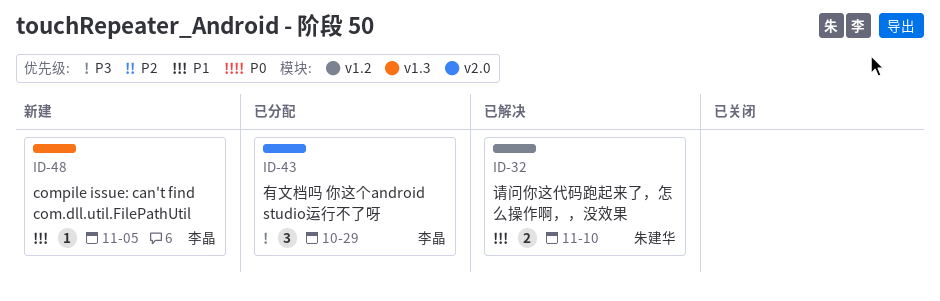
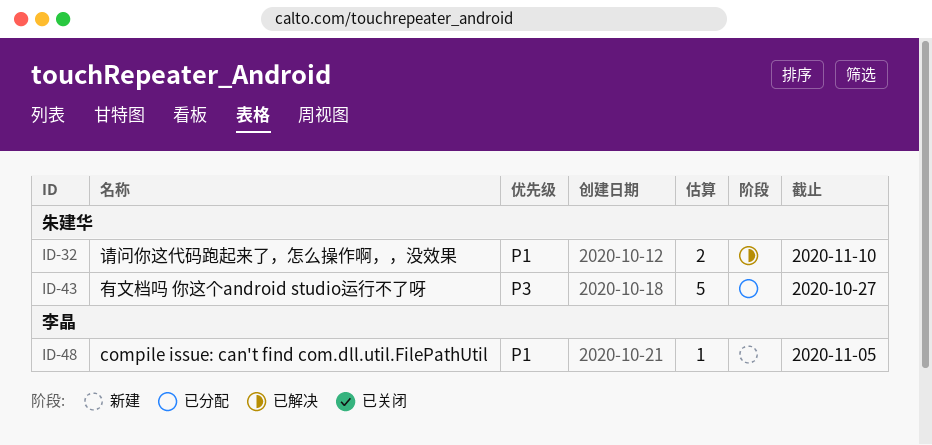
ID-43, owner: 李晶 -> 朱建华
ID-43, estimate: 3 -> 5
ID-43, due: Oct 29 -> Oct 27

